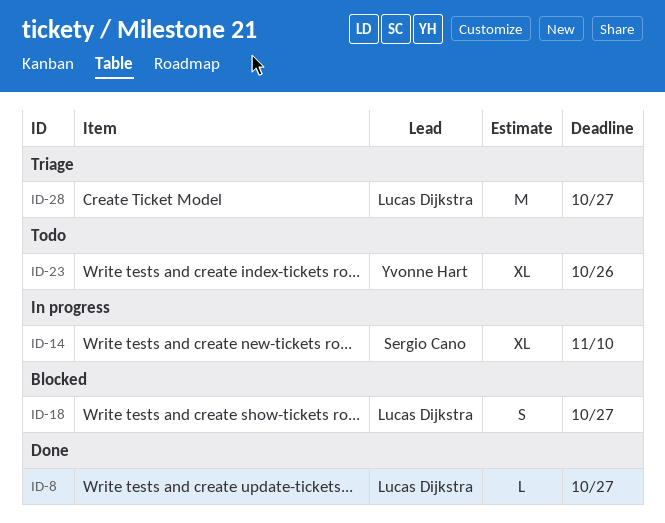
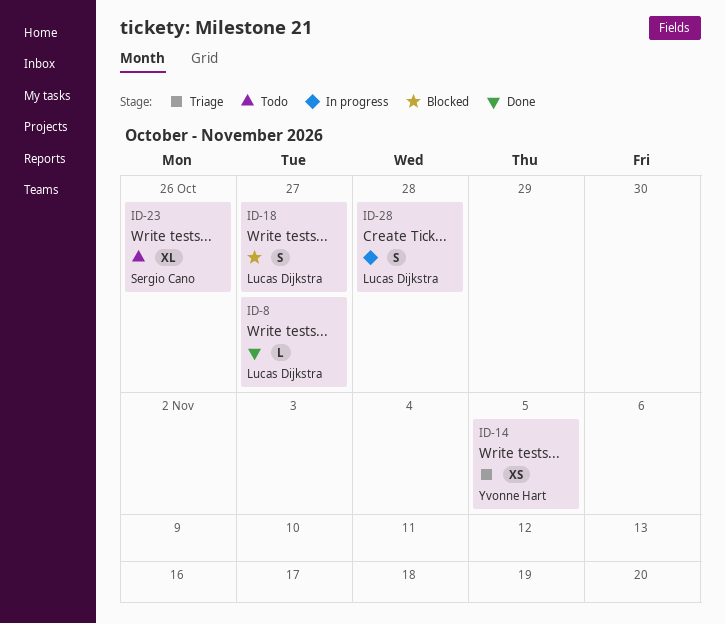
ID-14, status: In progress -> Triage
ID-14, owner: Sergio Cano -> Yvonne Hart
ID-14, estimate: XL -> XS
ID-14, due: Nov 10 -> Nov 5
ID-23, owner: Yvonne Hart -> Sergio Cano
ID-28, status: Triage -> In progress
ID-28, estimate: M -> S
ID-28, due: Oct 27 -> Oct 28

